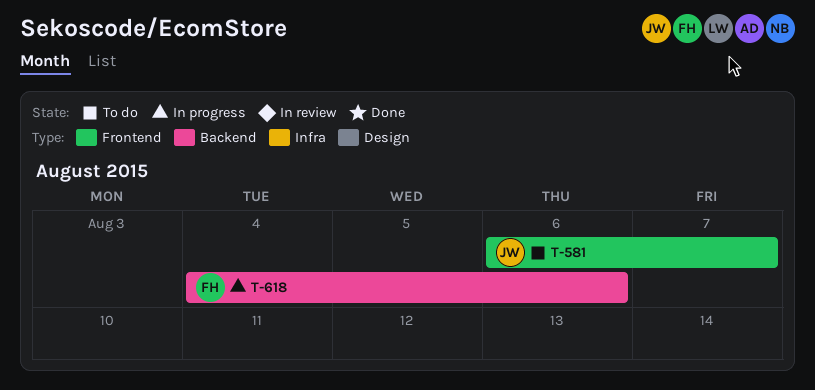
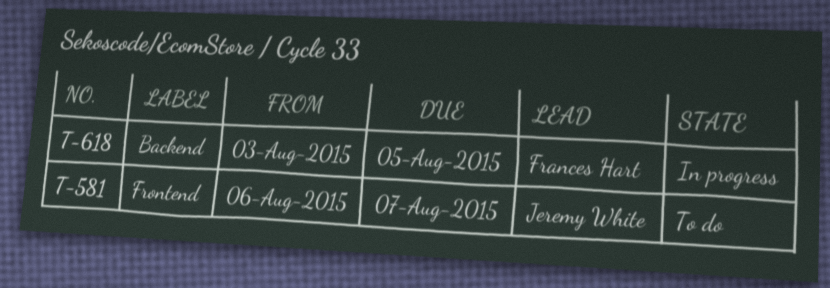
T-618, start: Aug 4 -> Aug 3
T-618, due: Aug 6 -> Aug 5

